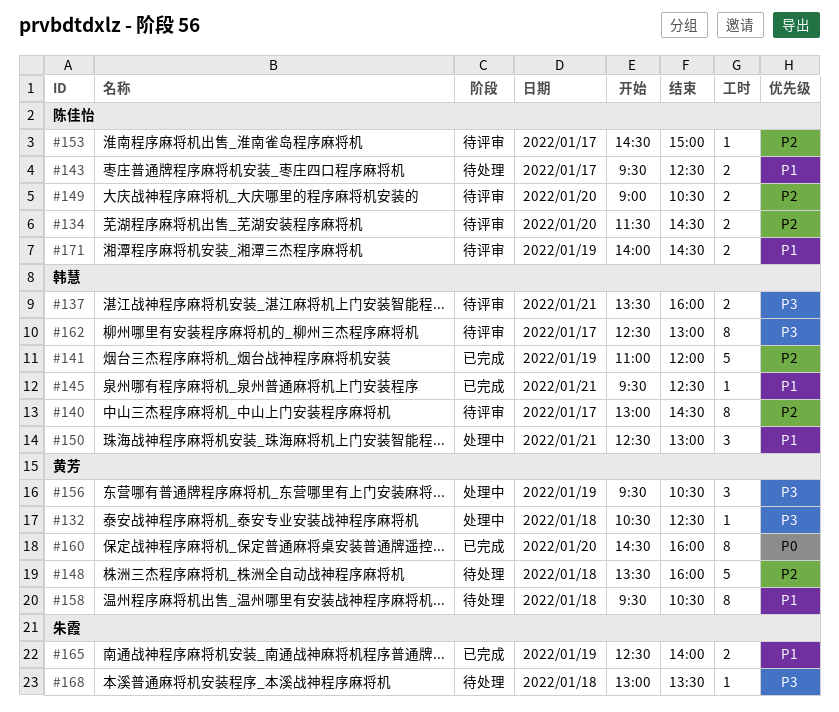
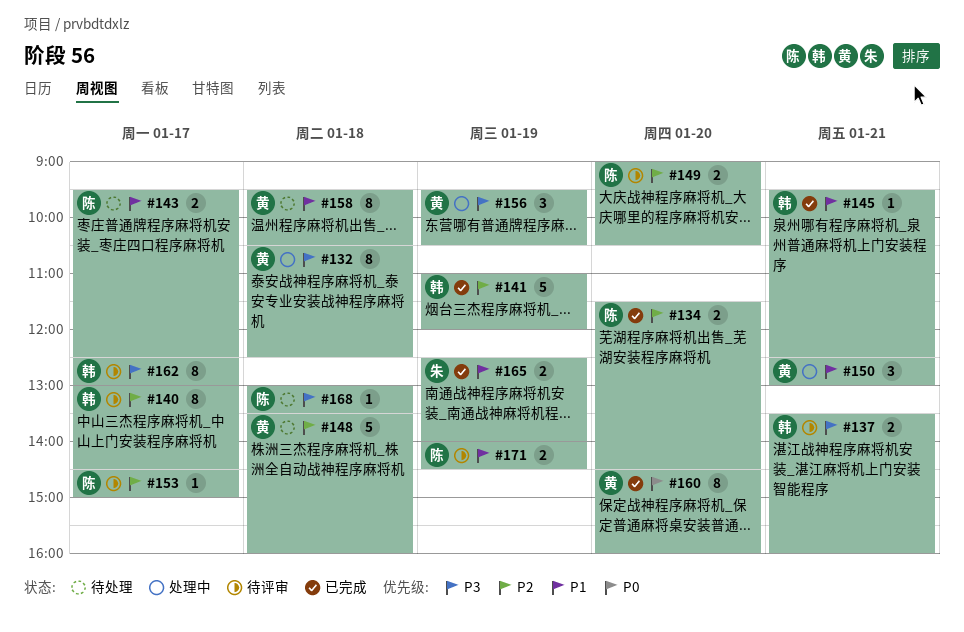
#132, estimate: 1 -> 8
#134, status: 待评审 -> 已完成
#150, owner: 韩慧 -> 黄芳
#168, owner: 朱霞 -> 陈佳怡

